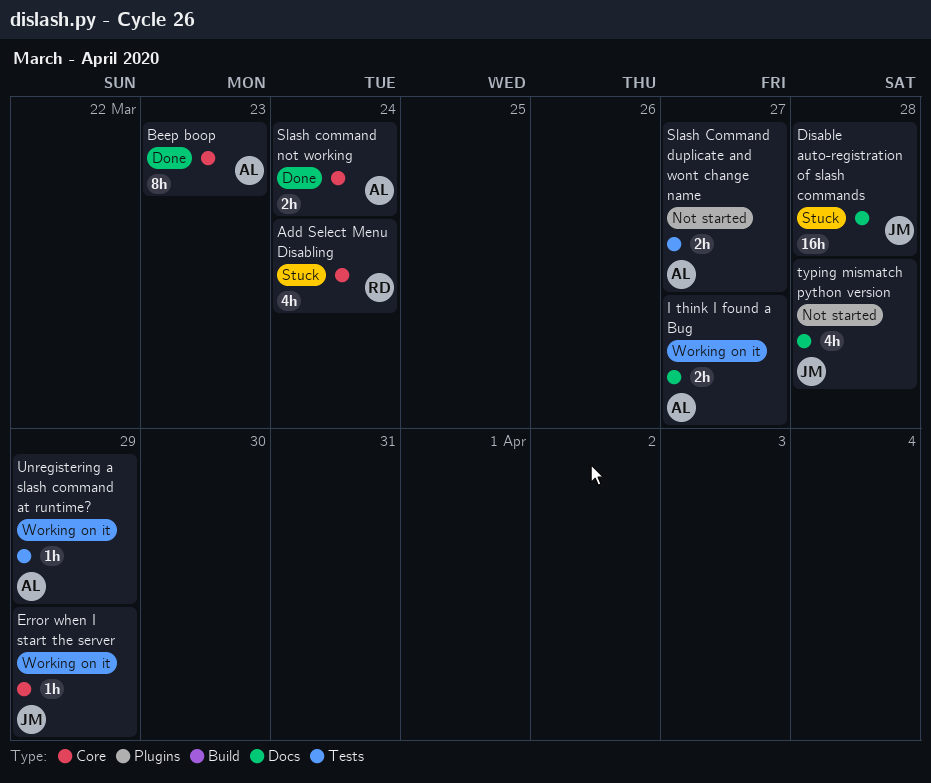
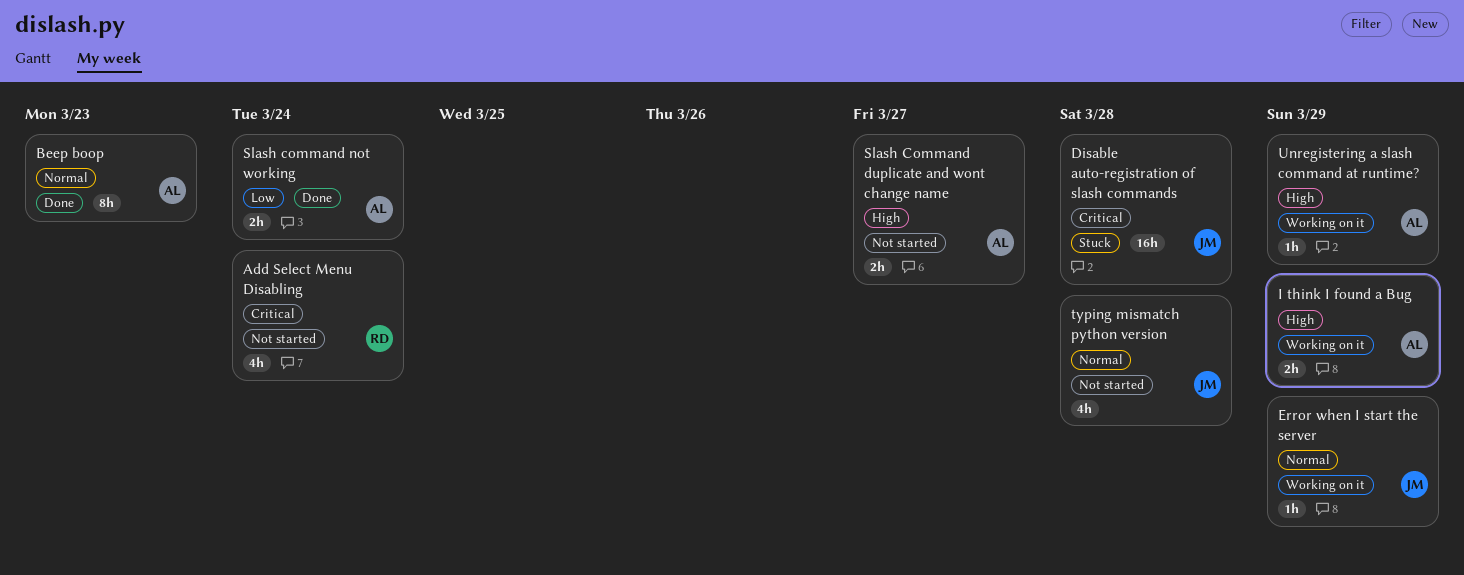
Add Select Menu Disabling, status: Stuck -> Not started
I think I found a Bug, due: Mar 27 -> Mar 29

